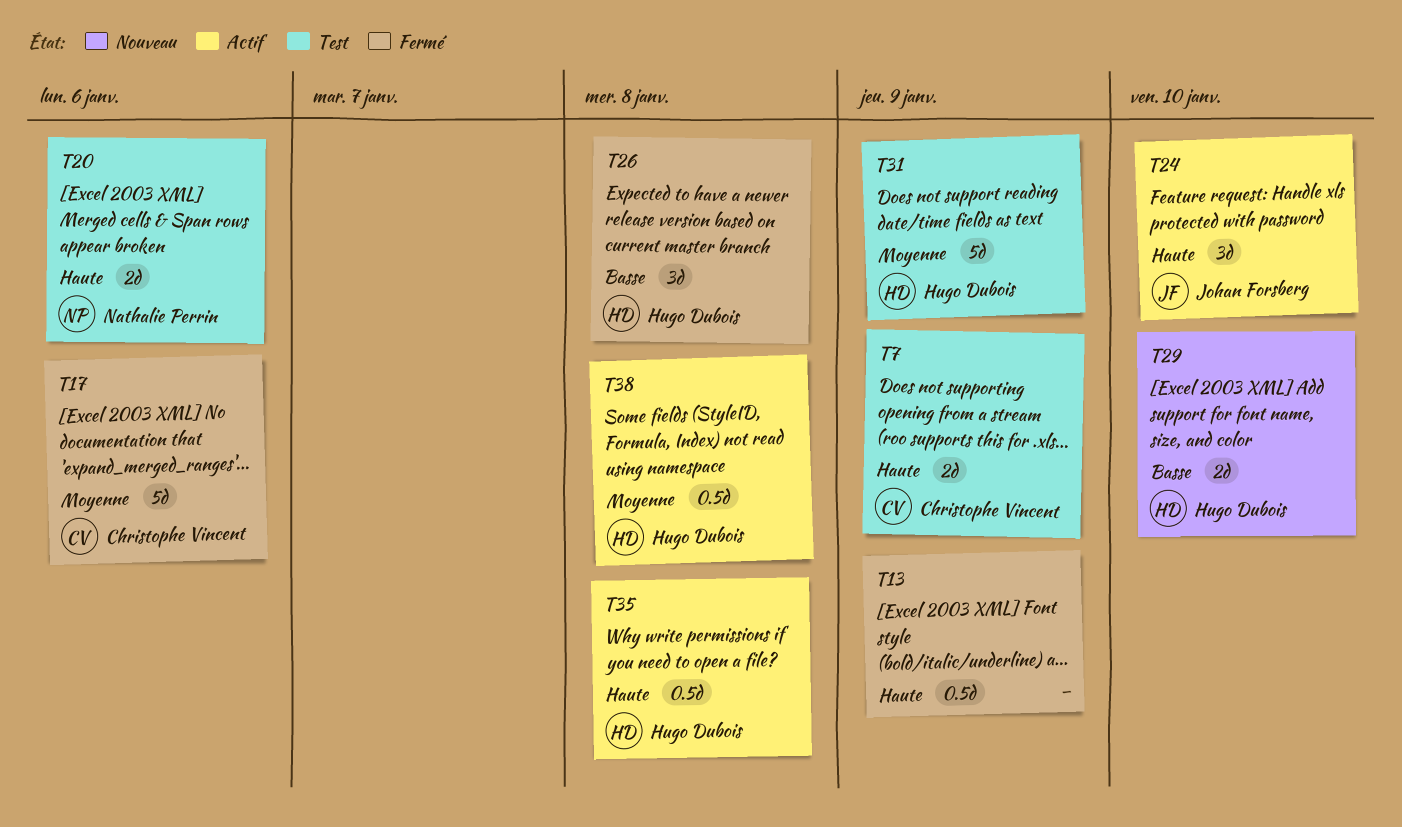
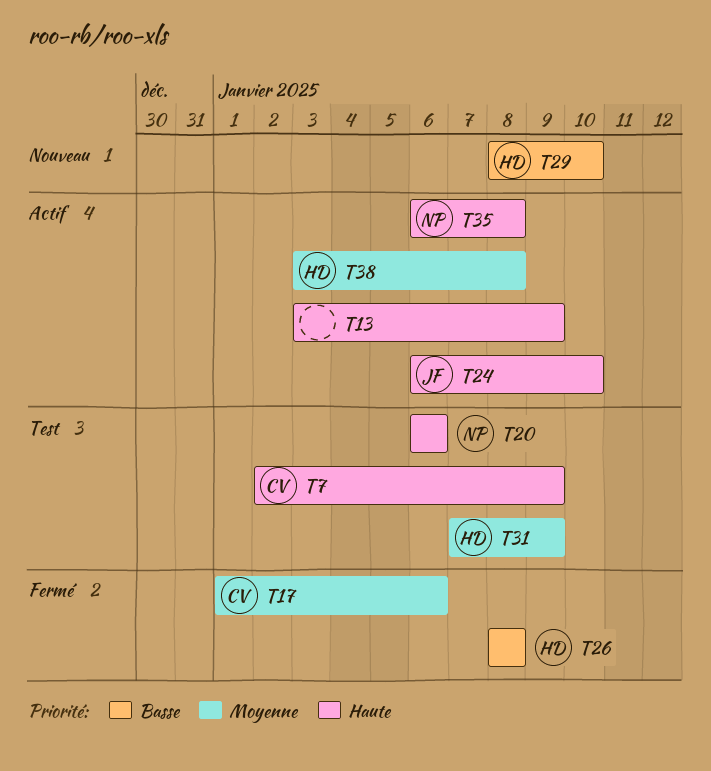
T13, status: Fermé -> Actif
T35, owner: Hugo Dubois -> Nathalie Perrin

